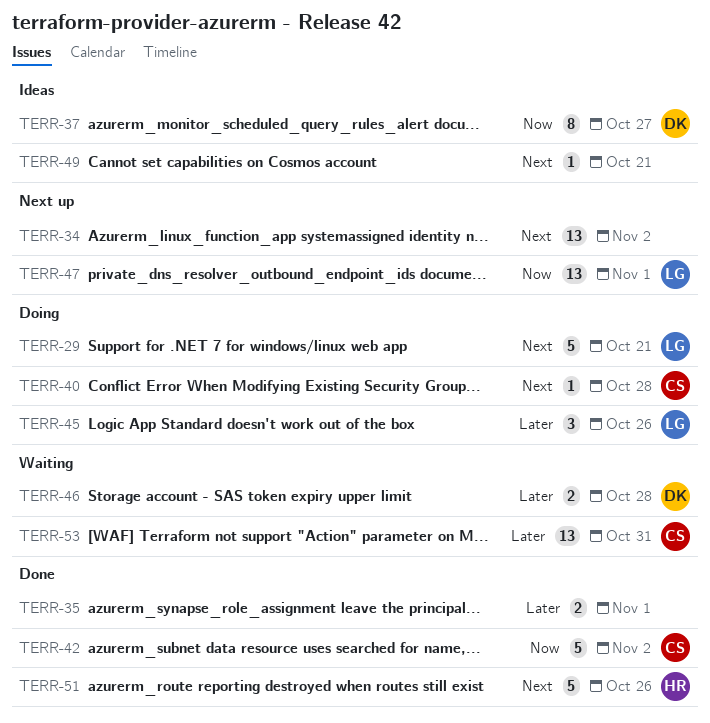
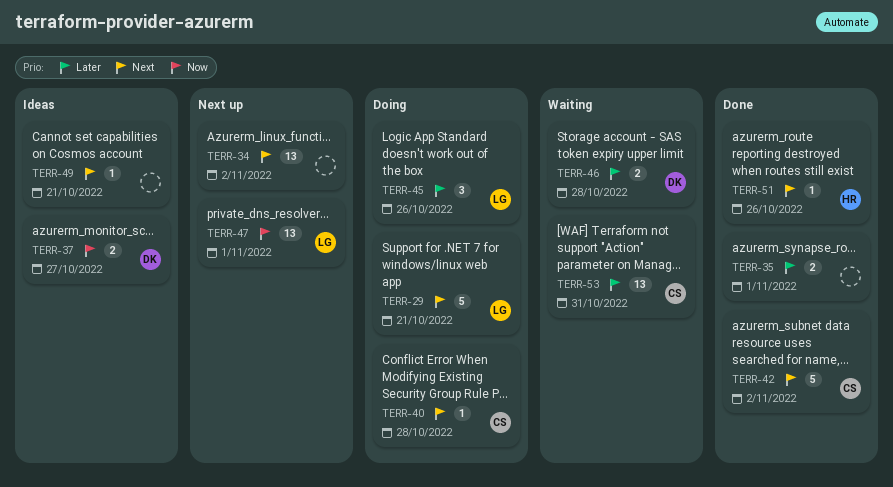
TERR-37, estimate: 8 -> 2
TERR-42, priority: Now -> Next
TERR-51, estimate: 5 -> 1

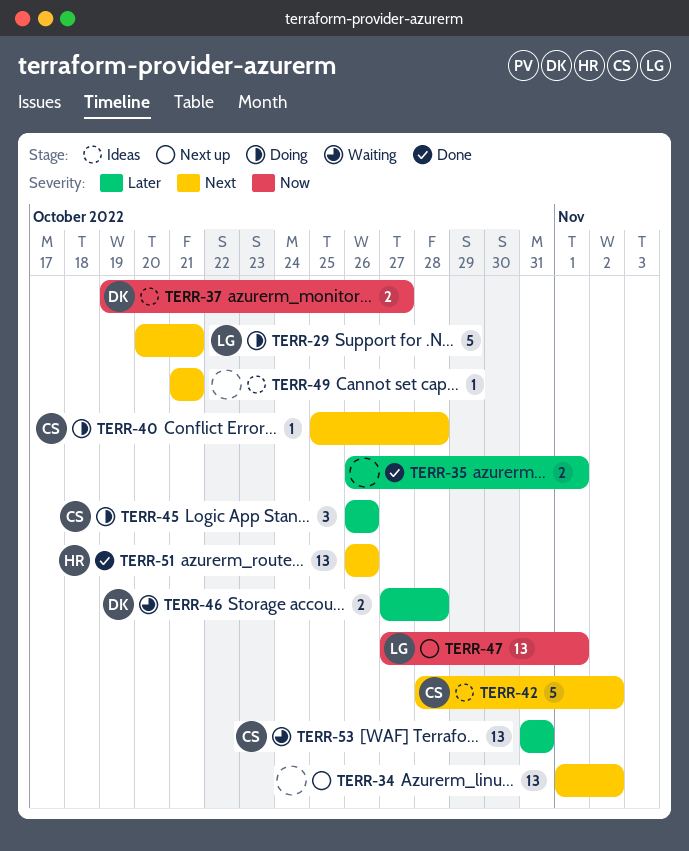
TERR-42, status: Done -> Ideas
TERR-45, owner: LG -> CS
TERR-51, estimate: 1 -> 13

